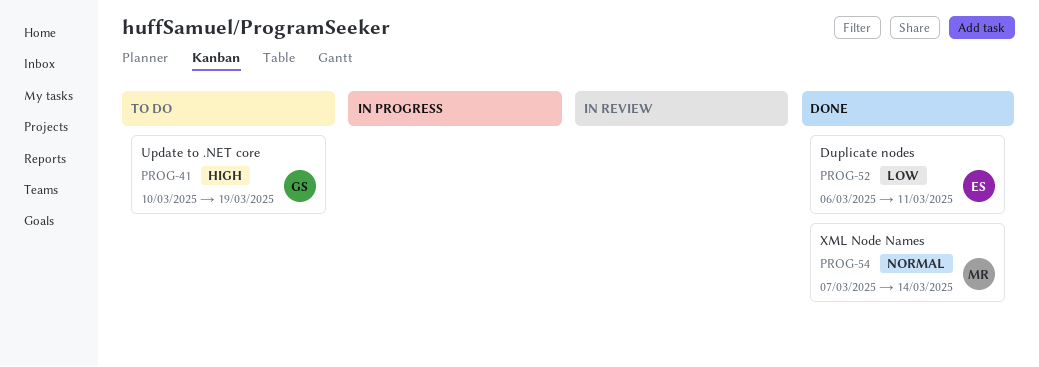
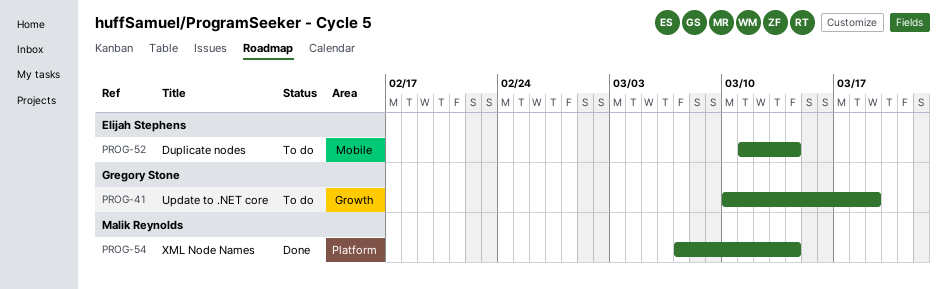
PROG-52, status: Done -> To do
PROG-52, start: Mar 6 -> Mar 11
PROG-52, due: Mar 11 -> Mar 14

